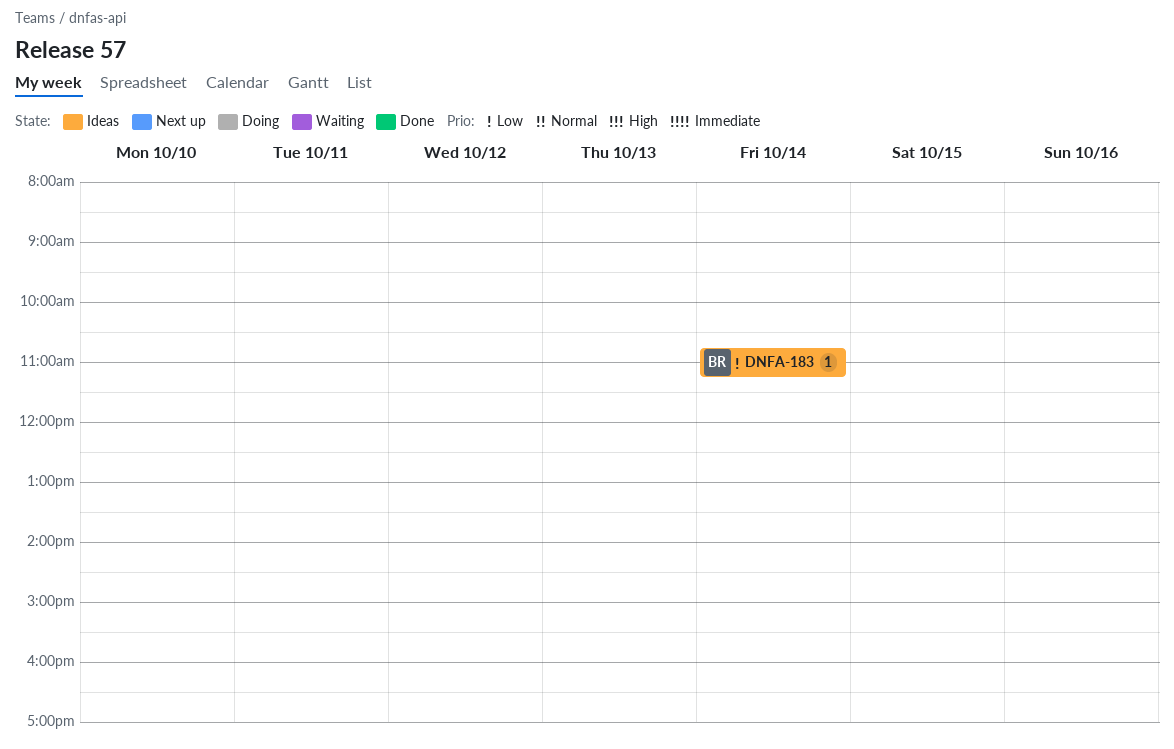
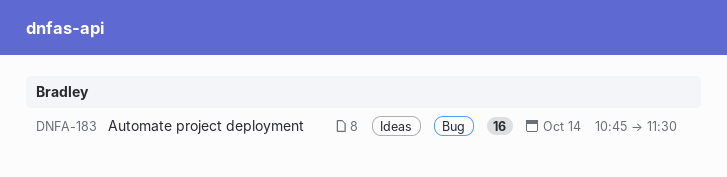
DNFA-183, estimate: 1 -> 16
DNFA-183, ends: 11:15 -> 11:30

